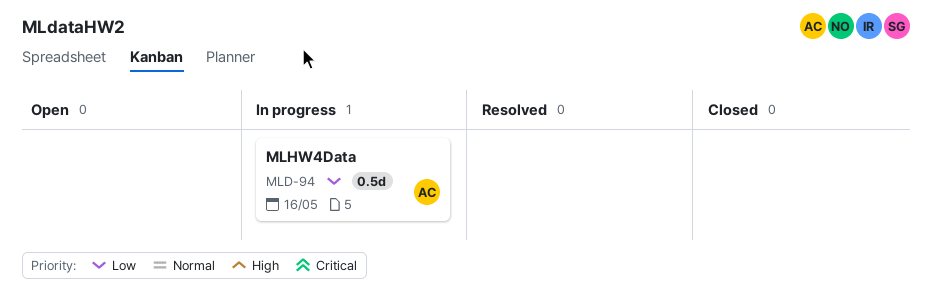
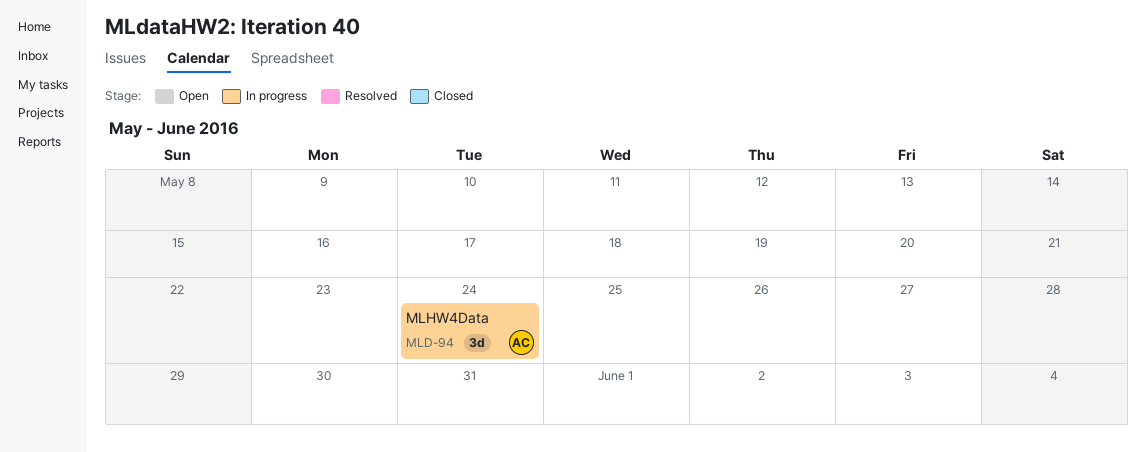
MLD-94, estimate: 0.5d -> 3d
MLD-94, due: May 16 -> May 24

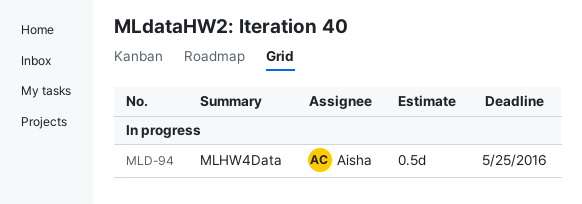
MLD-94, estimate: 3d -> 0.5d
MLD-94, due: May 24 -> May 25

